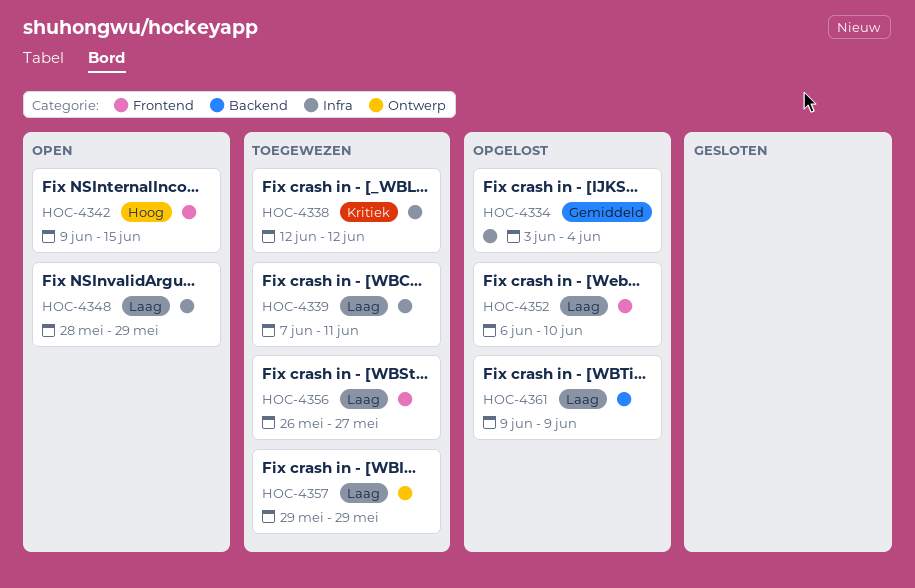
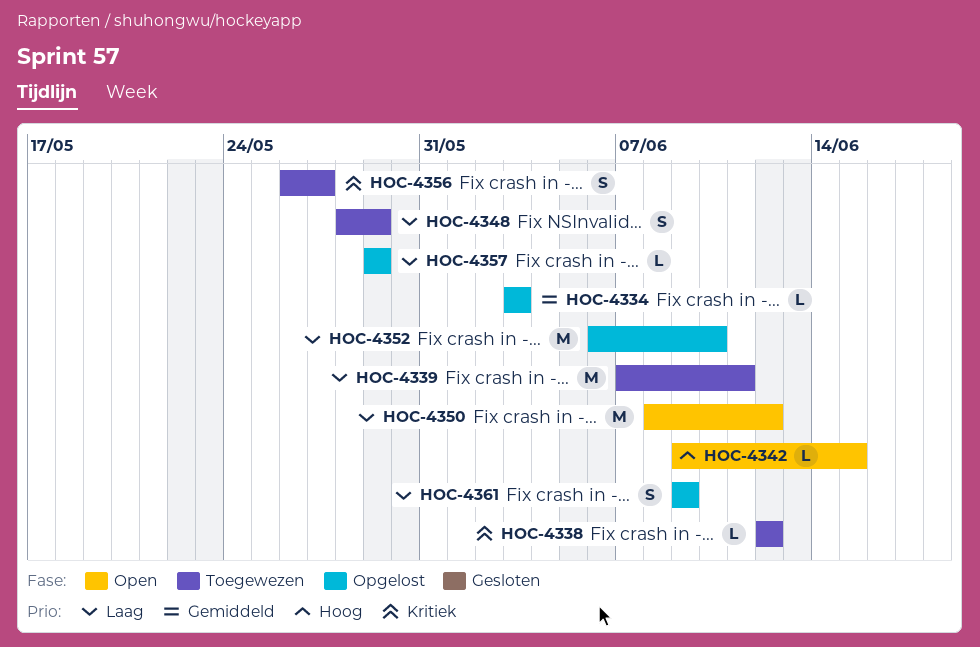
HOC-4334, due: Jun 4 -> Jun 3
HOC-4348, status: Open -> Toegewezen
HOC-4350: none -> present
HOC-4356, priority: Laag -> Kritiek
HOC-4357, status: Toegewezen -> Opgelost

